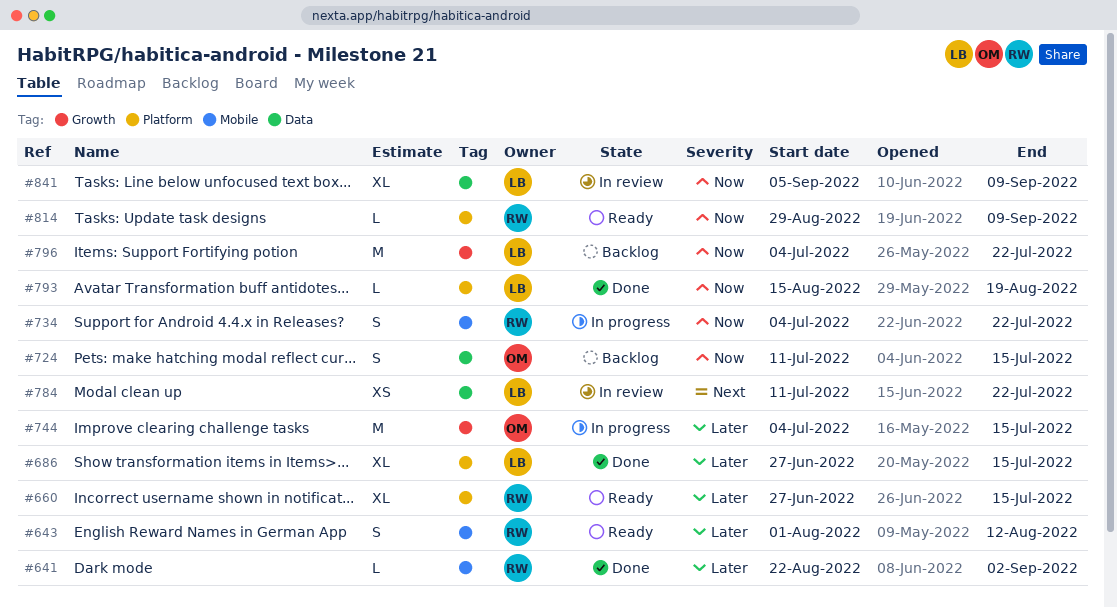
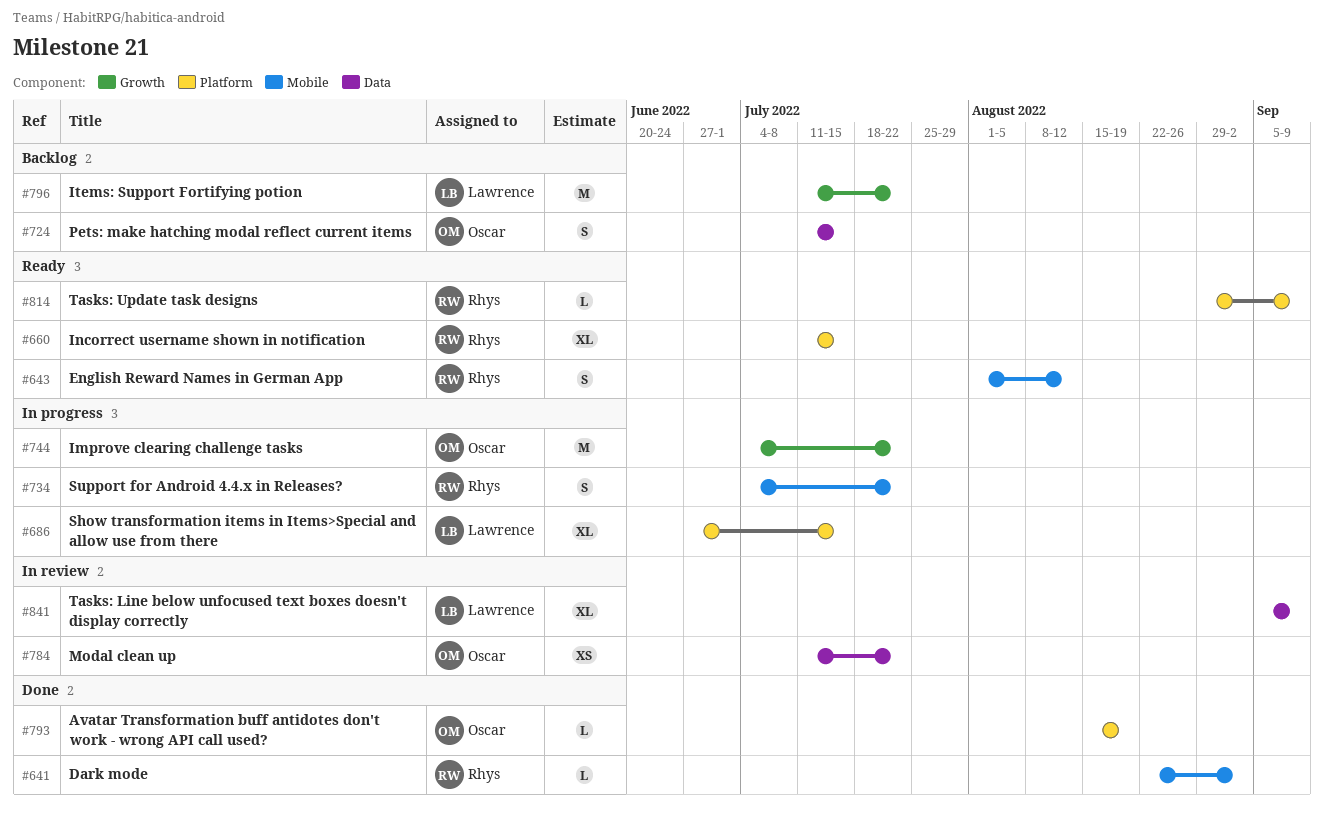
#660, start: Jun 27 -> Jul 11
#686, status: Done -> In progress
#744, due: Jul 15 -> Jul 22
#784, owner: Lawrence -> Oscar
#793, owner: Lawrence -> Oscar
#796, start: Jul 4 -> Jul 11

